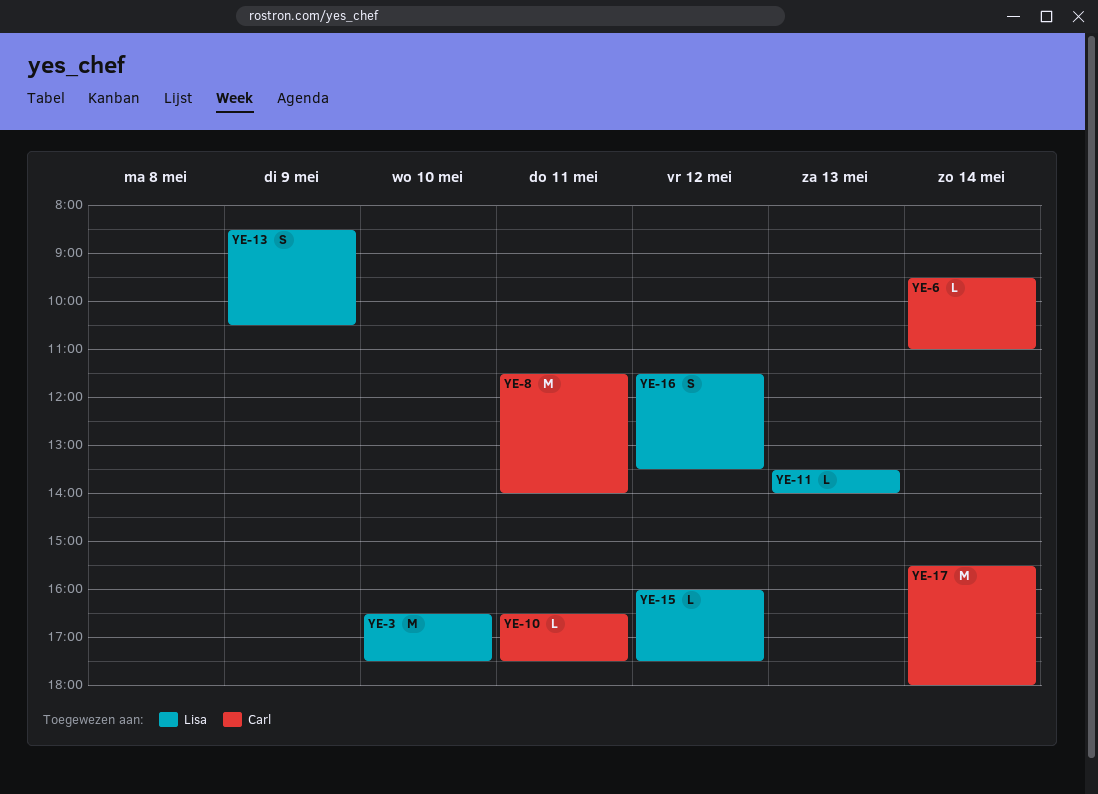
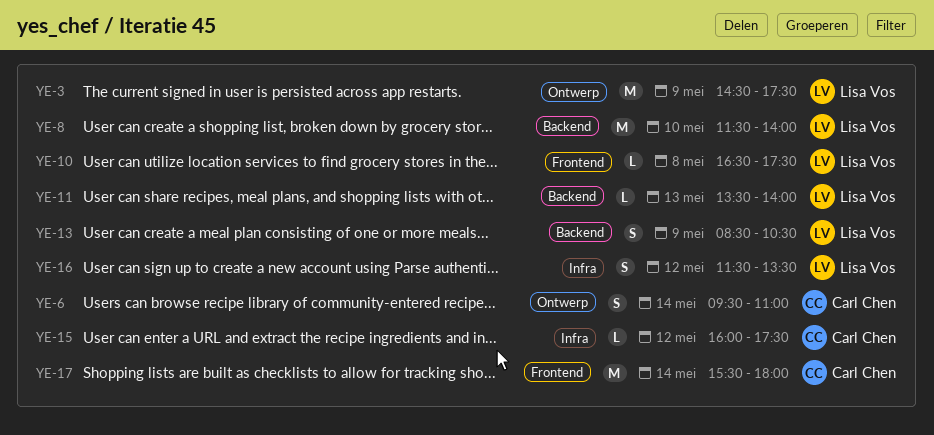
YE-3, day: May 10 -> May 9
YE-3, begins: 16:30 -> 14:30
YE-6, estimate: L -> S
YE-8, owner: Carl Chen -> Lisa Vos
YE-8, day: May 11 -> May 10
YE-10, owner: Carl Chen -> Lisa Vos
YE-10, day: May 11 -> May 8
YE-15, owner: Lisa Vos -> Carl Chen

